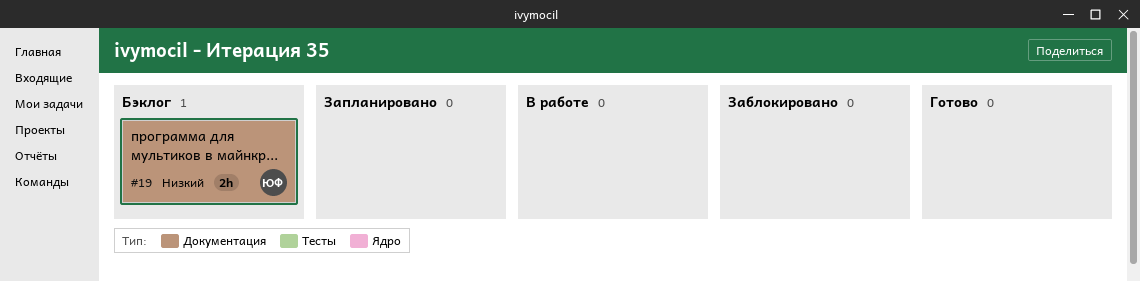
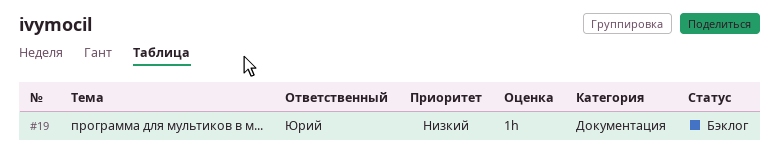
#19, estimate: 2h -> 1h

